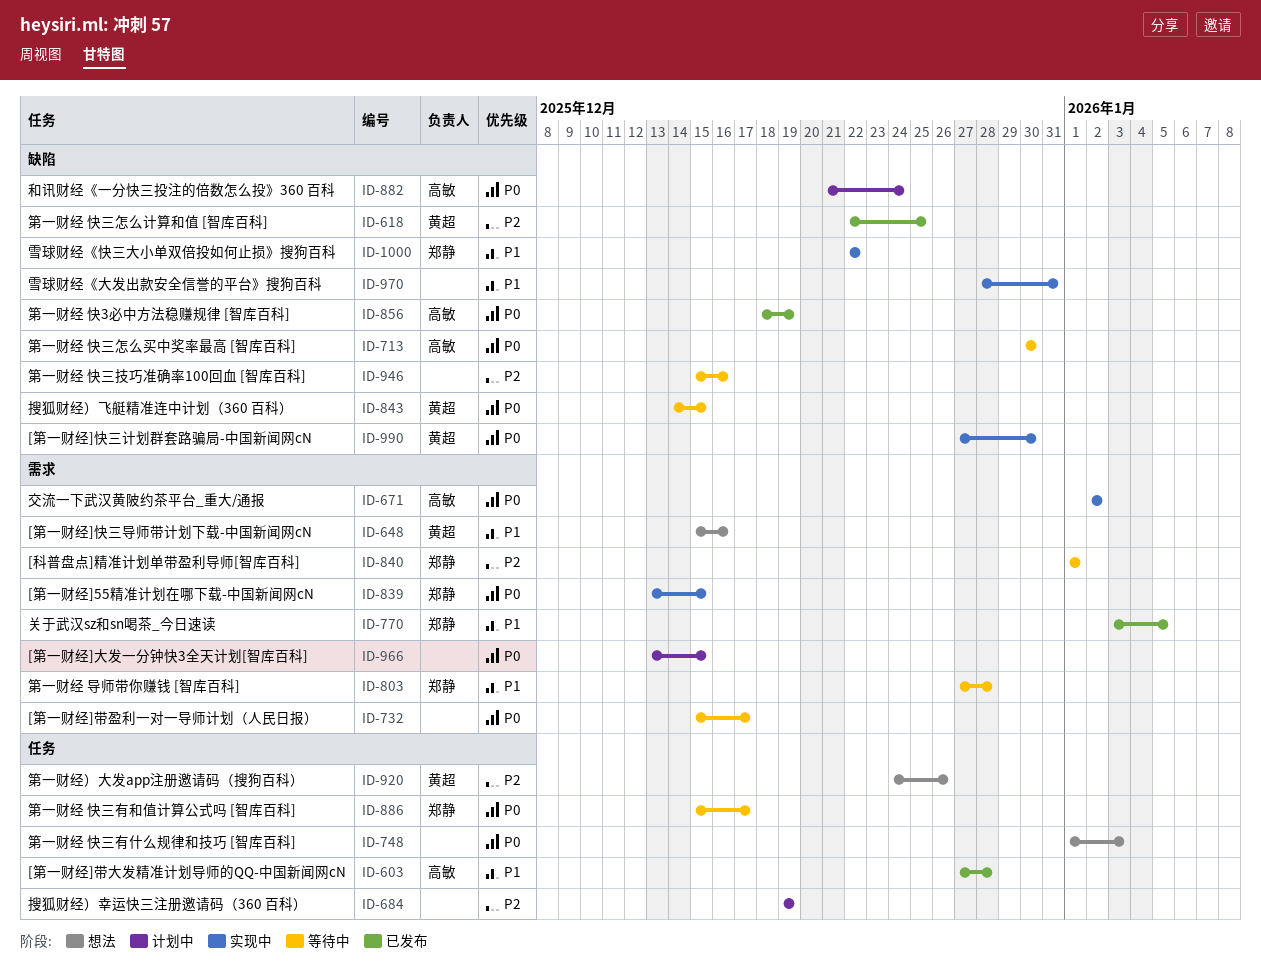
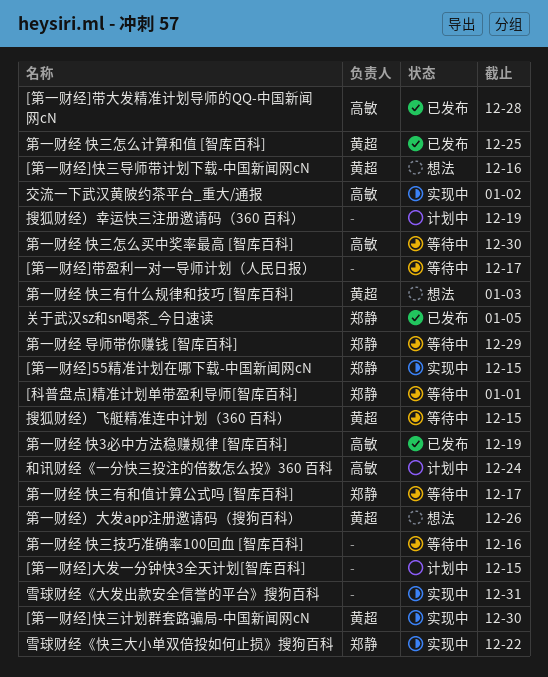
第一财经 导师带你赚钱 [智库百科], due: Dec 28 -> Dec 29
第一财经 快三有什么规律和技巧 [智库百科], owner: none -> 黄超

